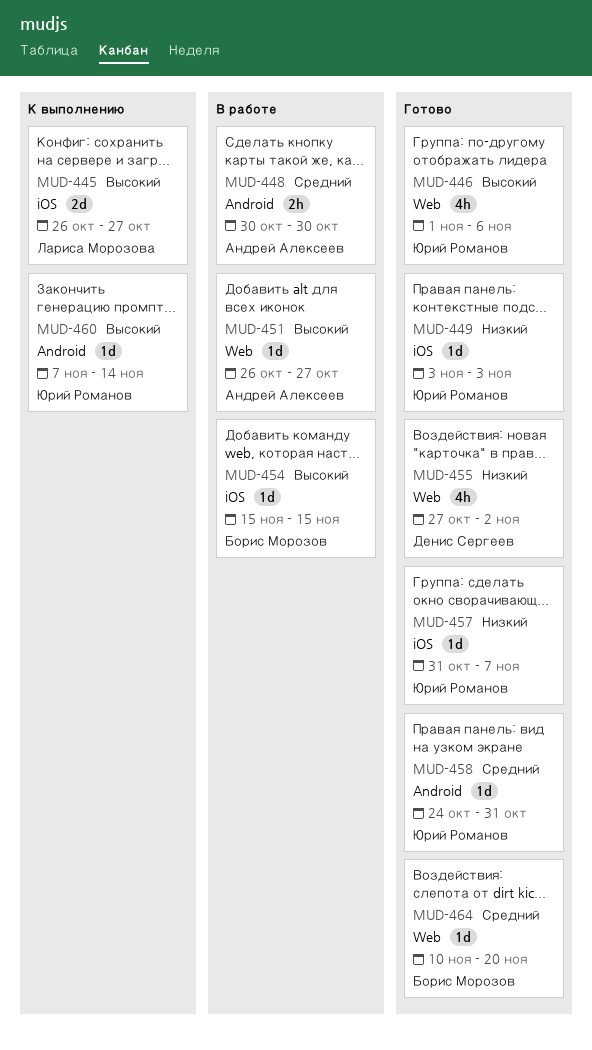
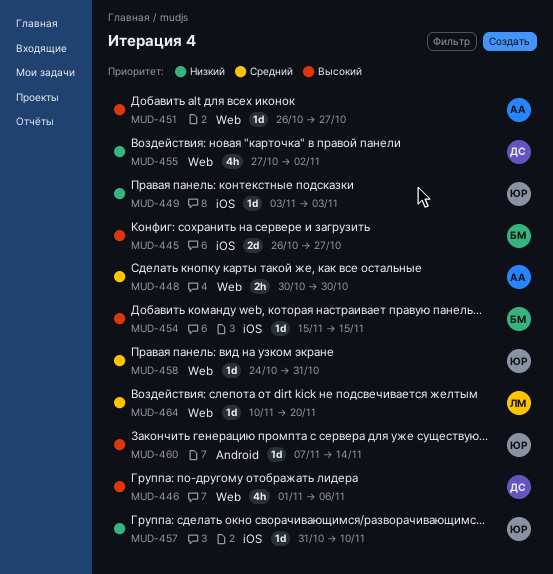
MUD-445, owner: Лариса Морозова -> Борис Морозов
MUD-446, owner: Юрий Романов -> Денис Сергеев
MUD-448, label: Android -> Web
MUD-457, due: Nov 7 -> Nov 10
MUD-458, label: Android -> Web
MUD-464, owner: Борис Морозов -> Лариса Морозова

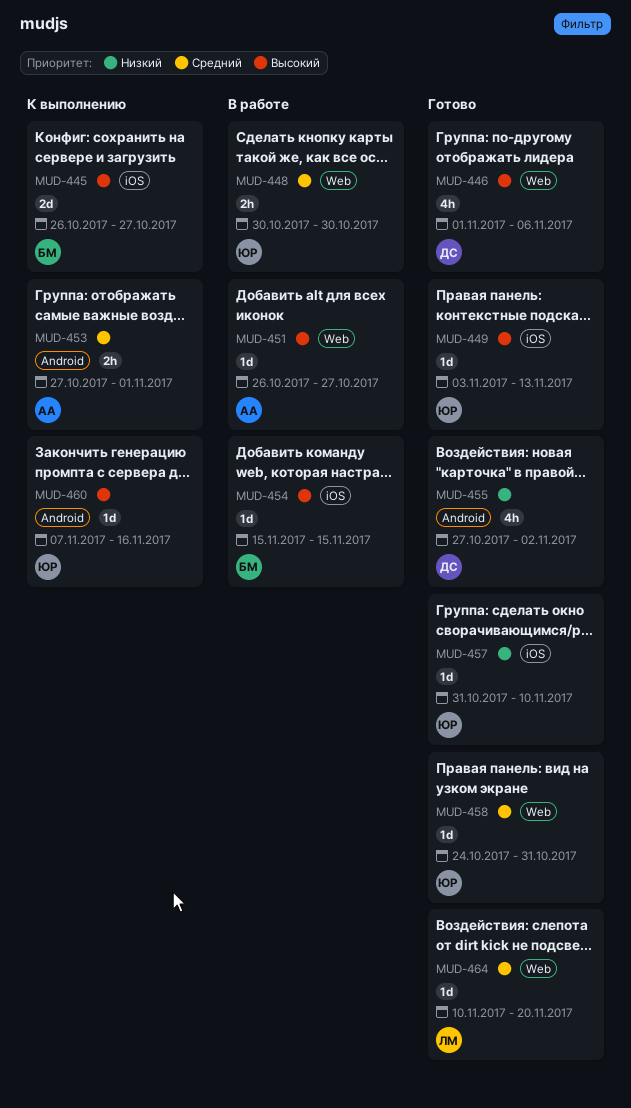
MUD-448, owner: АА -> ЮР
MUD-449, priority: Низкий -> Высокий
MUD-449, due: Nov 3 -> Nov 13
MUD-453: none -> present
MUD-455, label: Web -> Android
MUD-460, due: Nov 14 -> Nov 16

